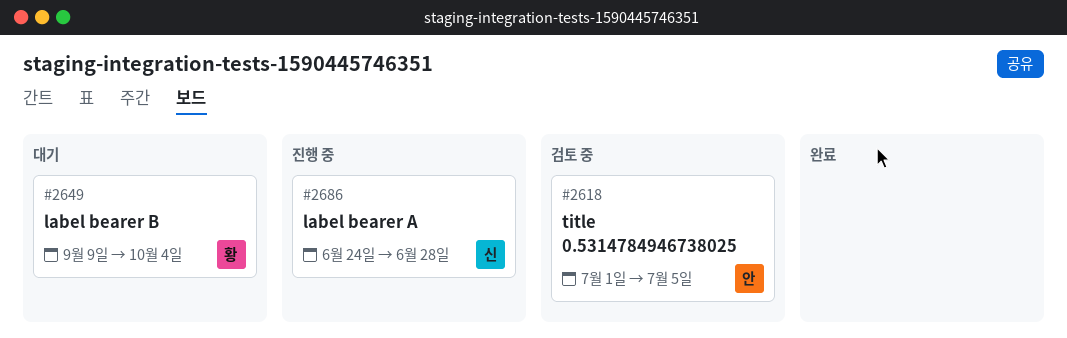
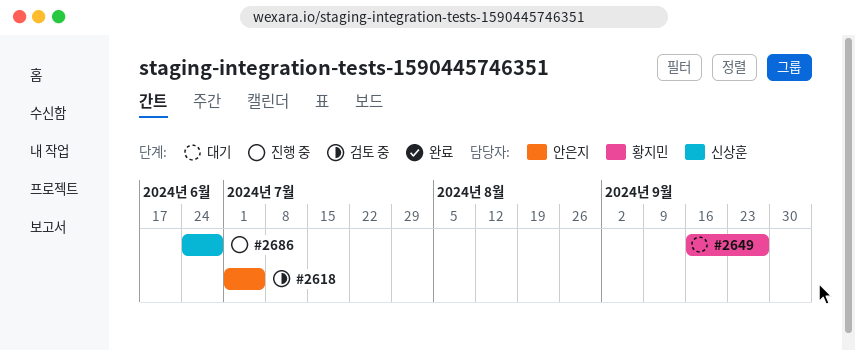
#2649, start: Sep 9 -> Sep 16
#2649, due: Oct 4 -> Sep 27

